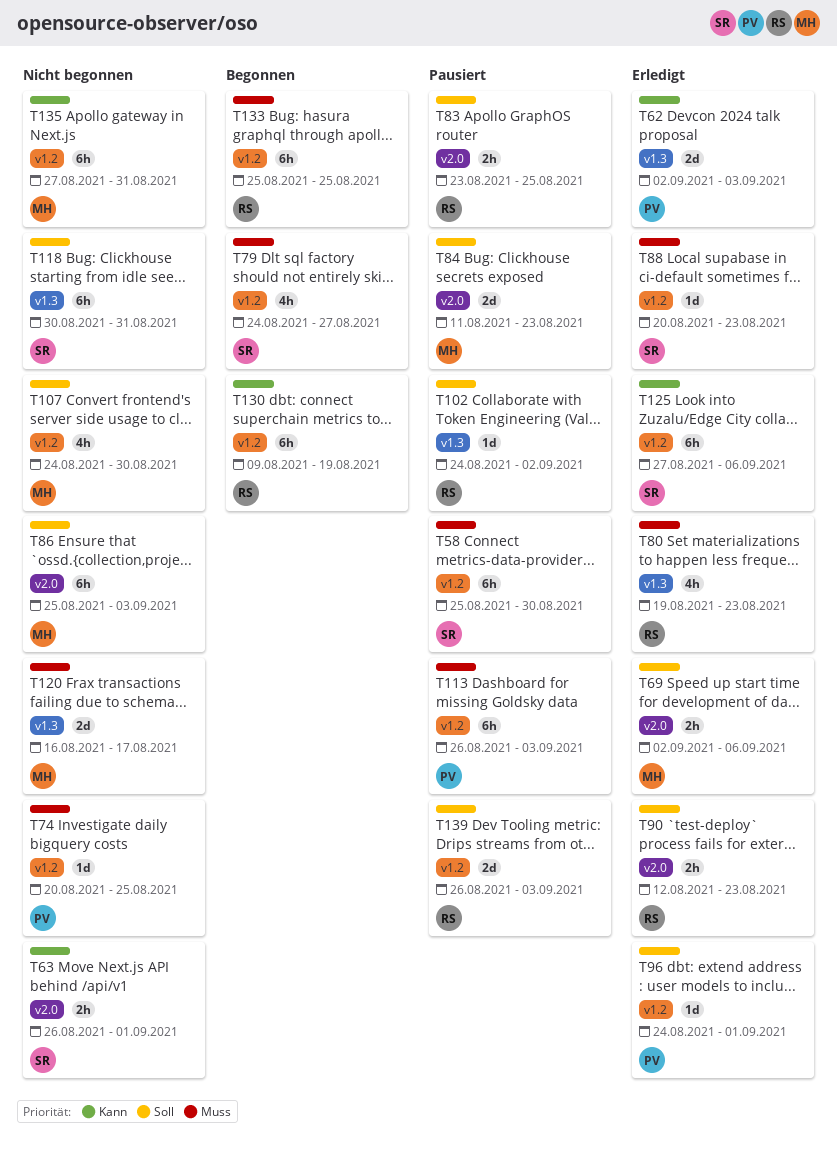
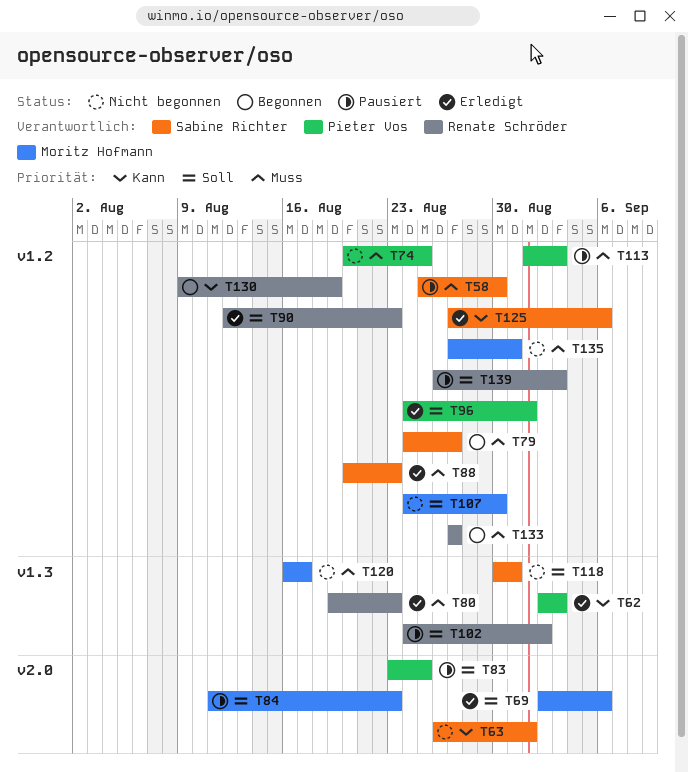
T83, owner: Renate Schröder -> Pieter Vos
T86: present -> none
T90, label: v2.0 -> v1.2
T113, start: Aug 26 -> Sep 1
T133, start: Aug 25 -> Aug 27
T133, due: Aug 25 -> Aug 27
T135, priority: Kann -> Muss

